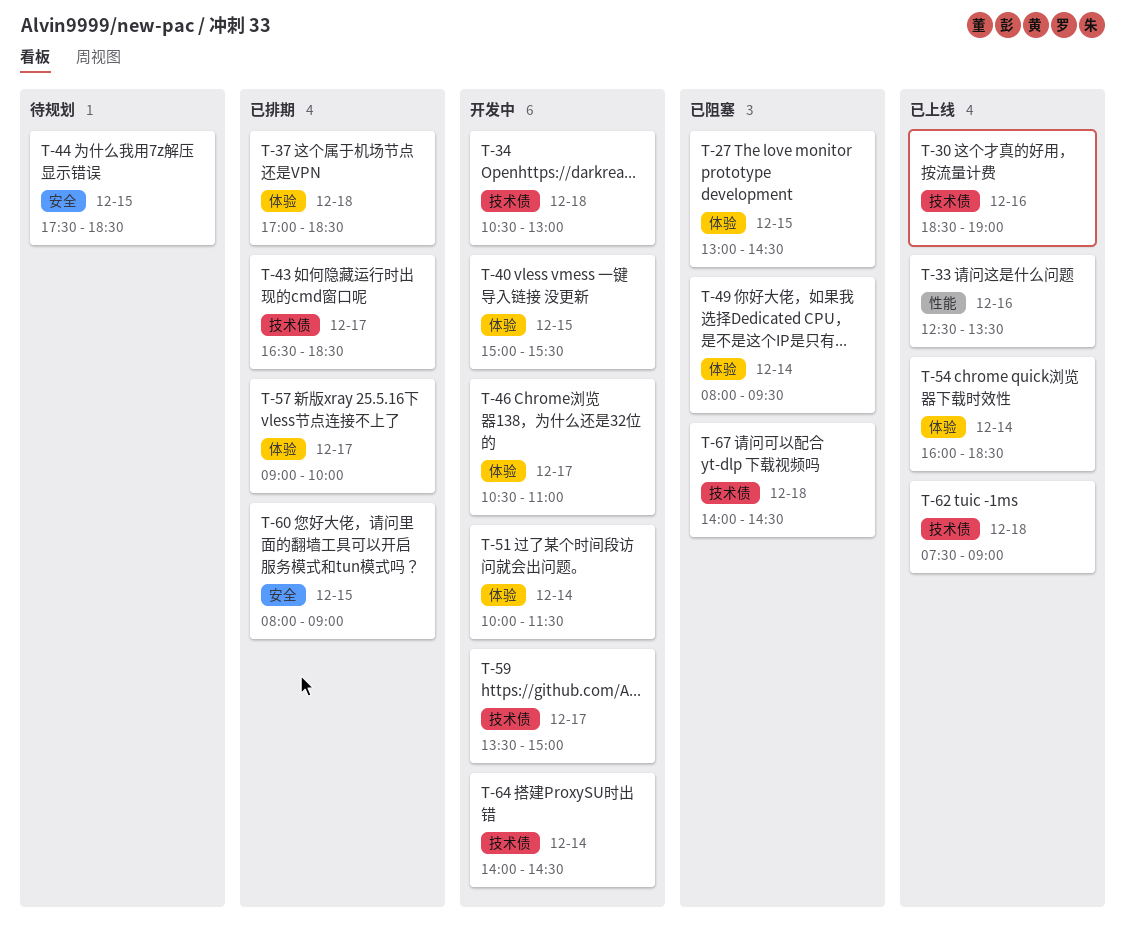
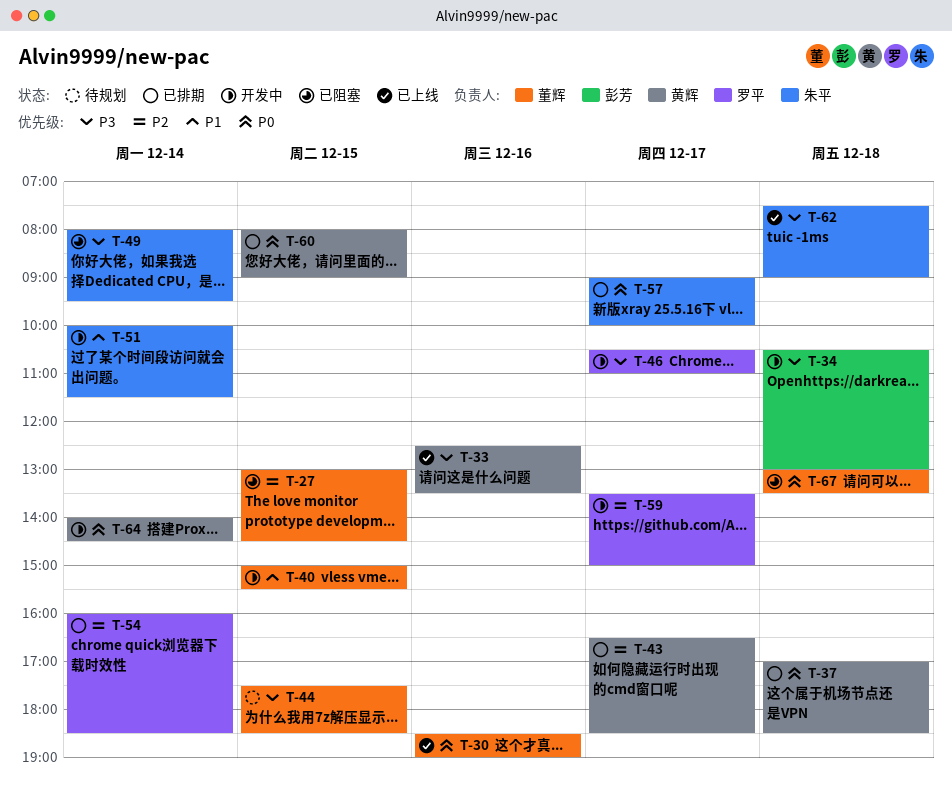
T-54, status: 已上线 -> 已排期
T-67, begins: 14:00 -> 13:00
T-67, ends: 14:30 -> 13:30

